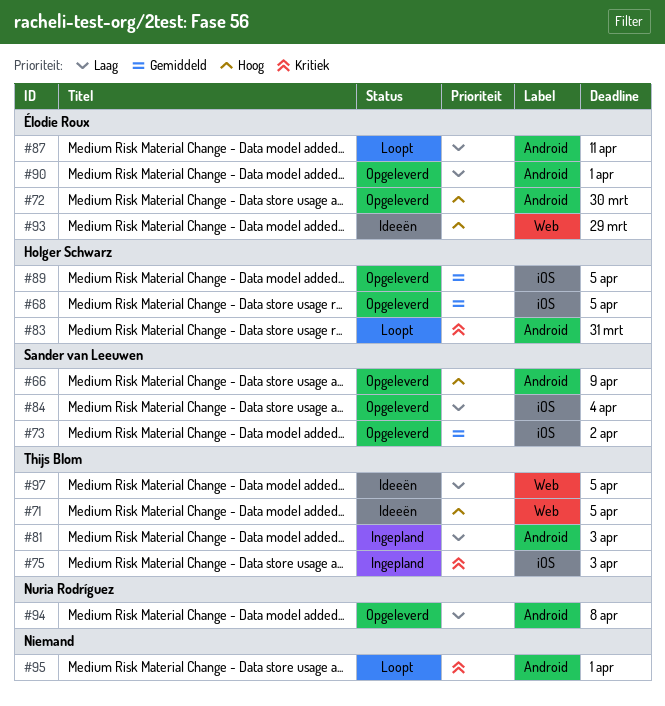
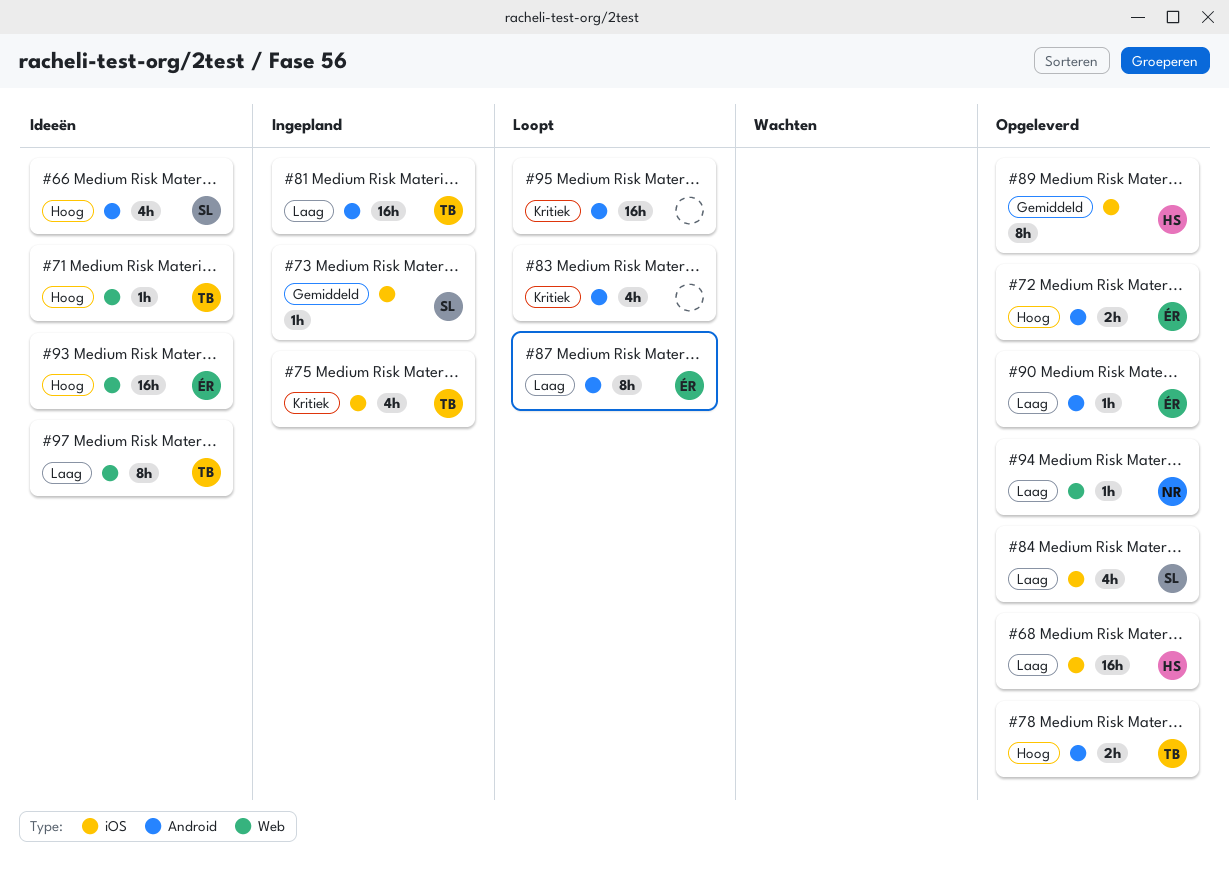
#66, status: Opgeleverd -> Ideeën
#68, priority: Gemiddeld -> Laag
#73, status: Opgeleverd -> Ingepland
#78: none -> present
#83, owner: Holger Schwarz -> none
#94, label: Android -> Web

